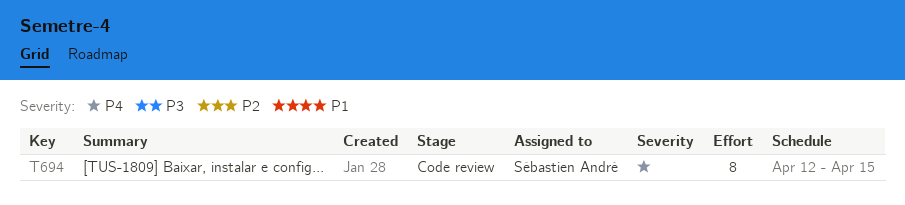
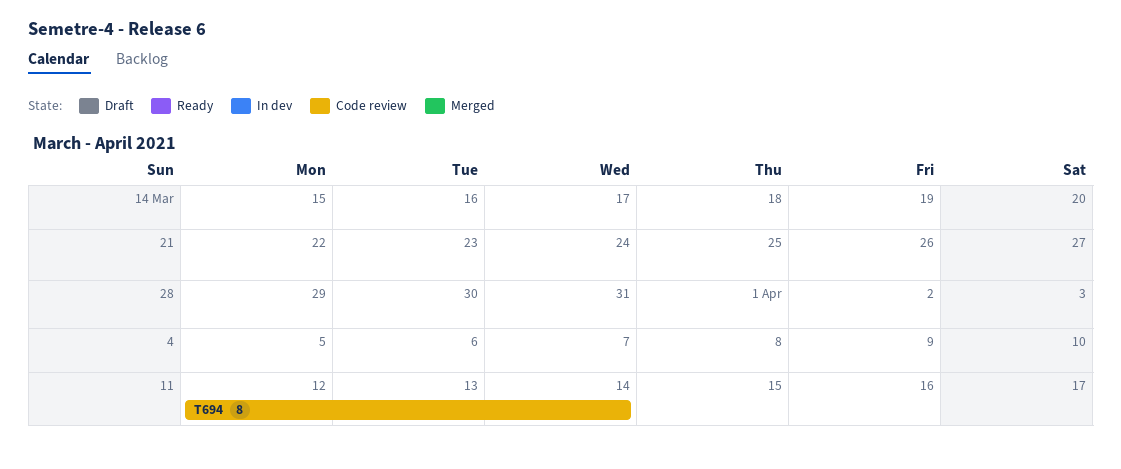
T694, due: Apr 15 -> Apr 14

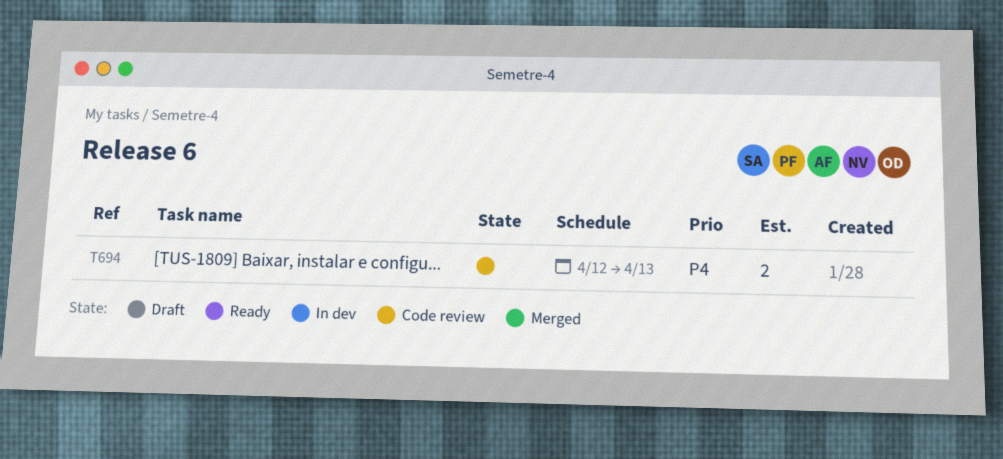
T694, estimate: 8 -> 2
T694, due: Apr 14 -> Apr 13

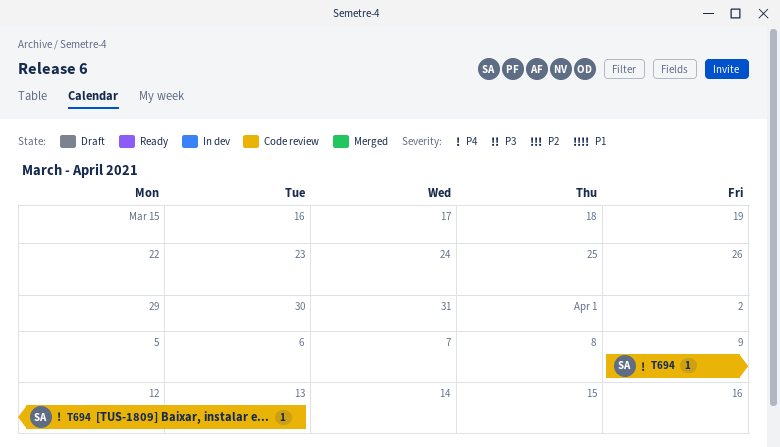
T694, estimate: 2 -> 1
T694, start: Apr 12 -> Apr 9

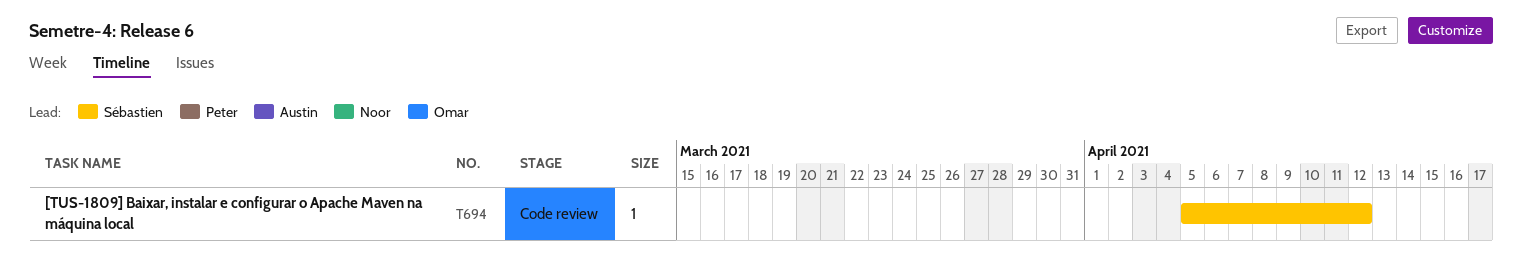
T694, start: Apr 9 -> Apr 5
T694, due: Apr 13 -> Apr 12

